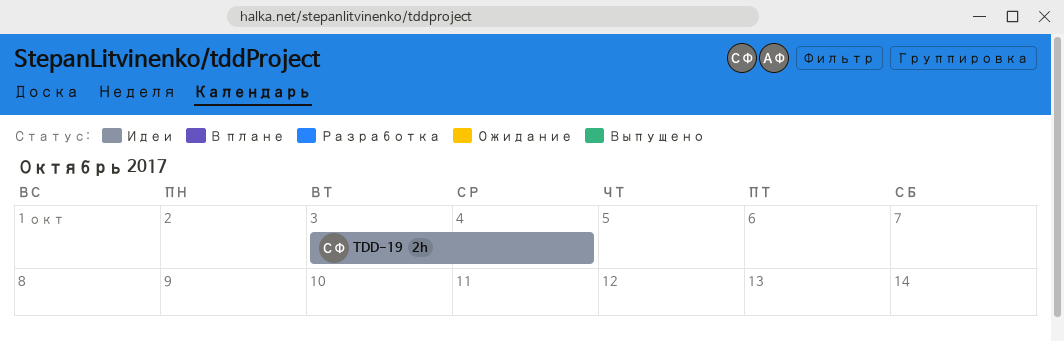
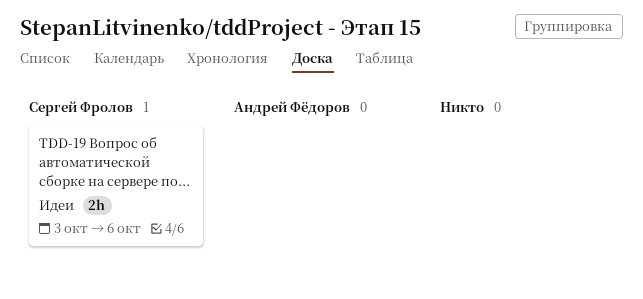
TDD-19, due: Oct 4 -> Oct 6

